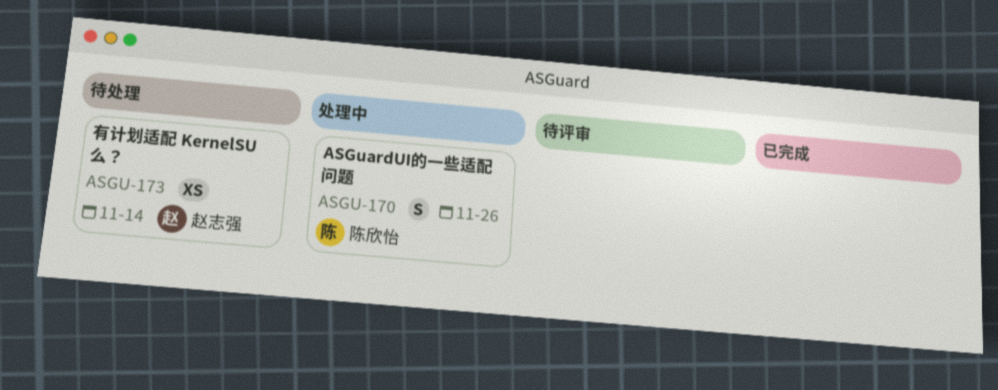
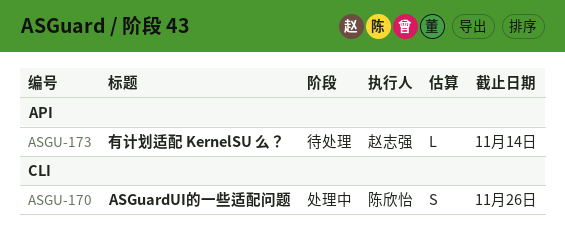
ASGU-173, estimate: XS -> L

